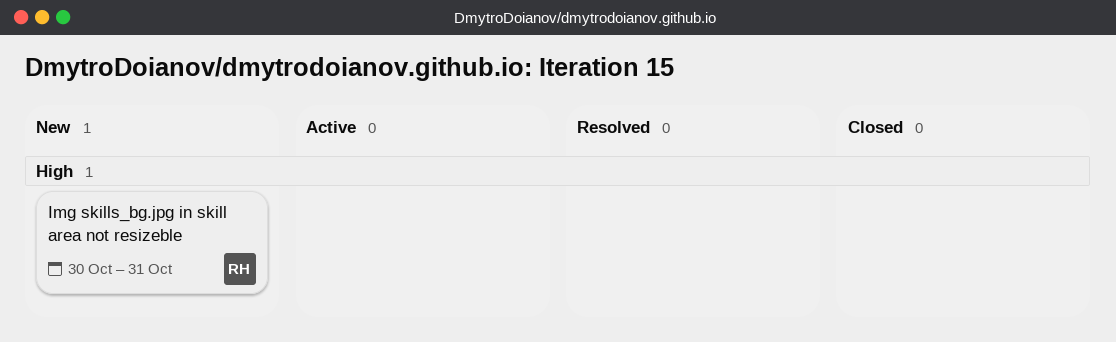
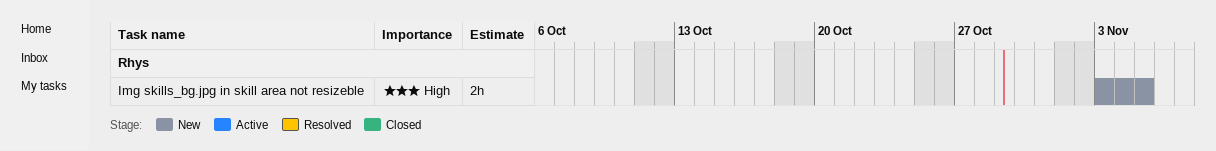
Img skills_bg.jpg in skill area not resizeble, start: Oct 30 -> Nov 3
Img skills_bg.jpg in skill area not resizeble, due: Oct 31 -> Nov 5

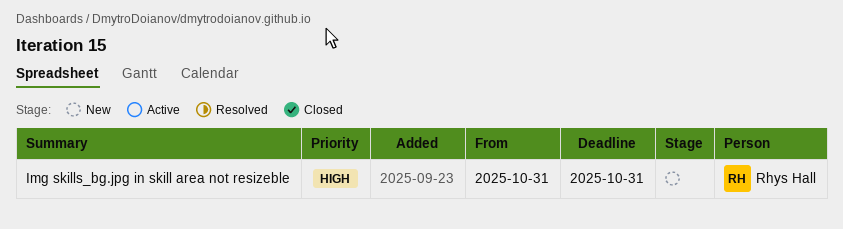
Img skills_bg.jpg in skill area not resizeble, start: Nov 3 -> Oct 31
Img skills_bg.jpg in skill area not resizeble, due: Nov 5 -> Oct 31

